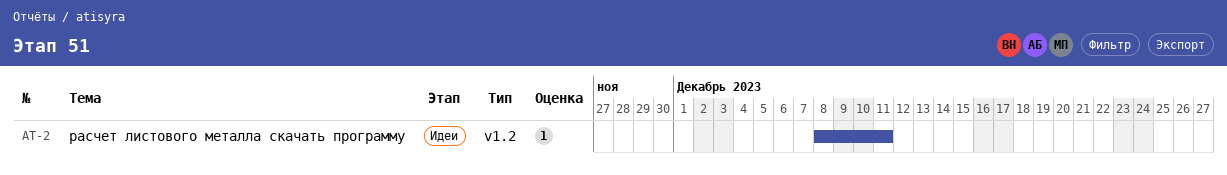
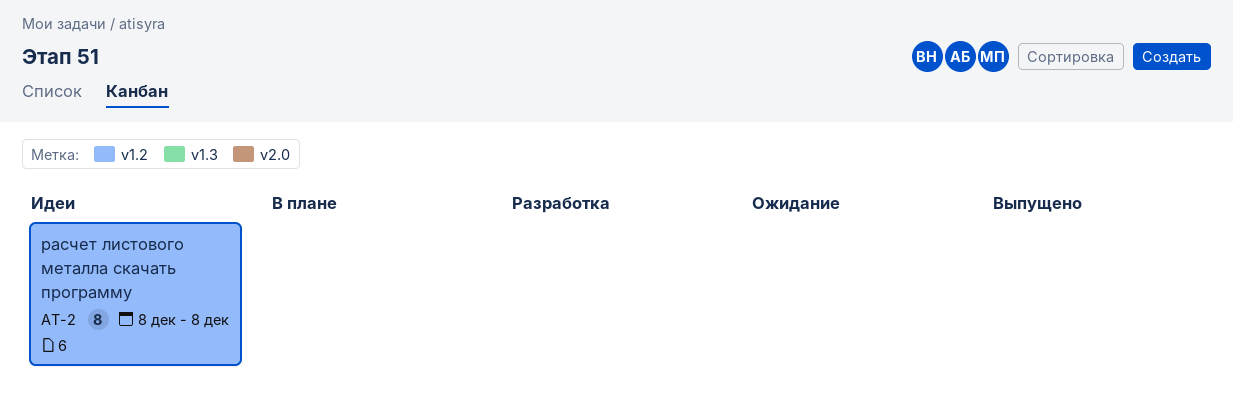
AT-2, estimate: 1 -> 8
AT-2, due: Dec 11 -> Dec 8

